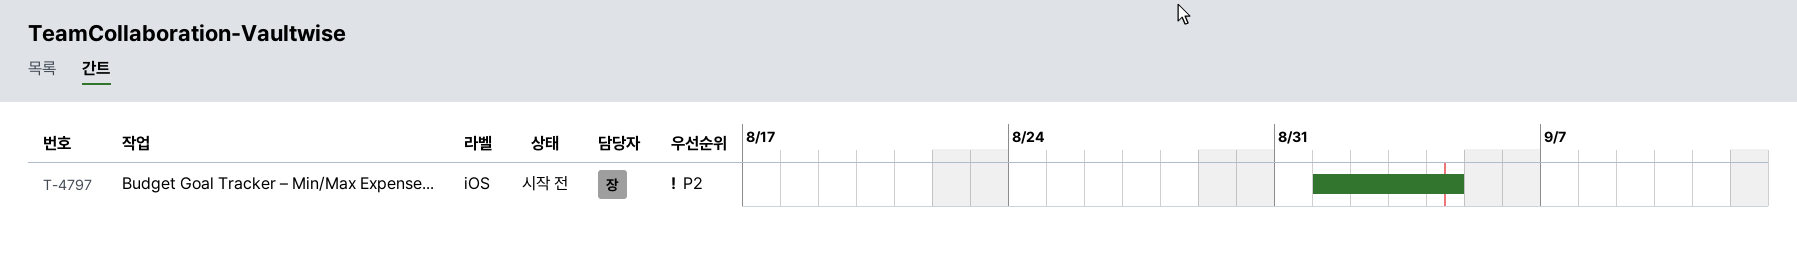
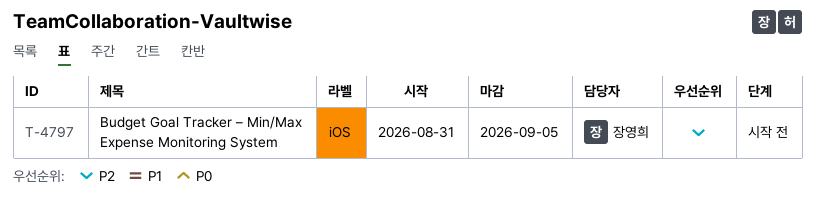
T-4797, start: Sep 1 -> Aug 31
T-4797, due: Sep 4 -> Sep 5

